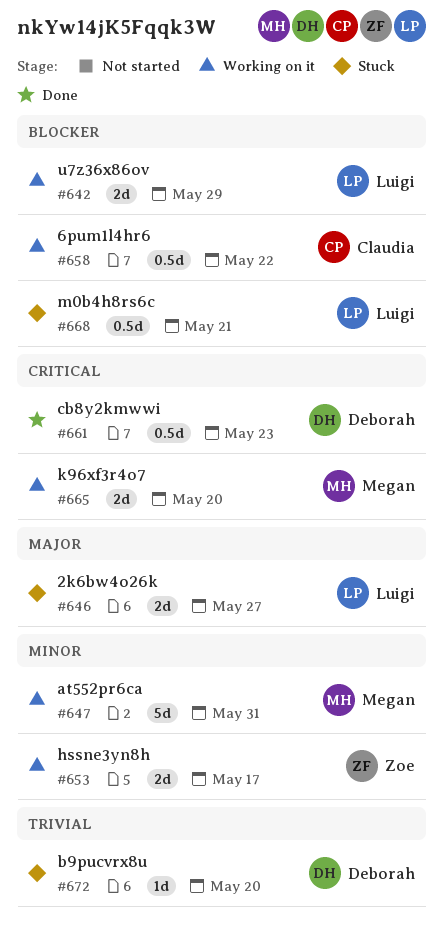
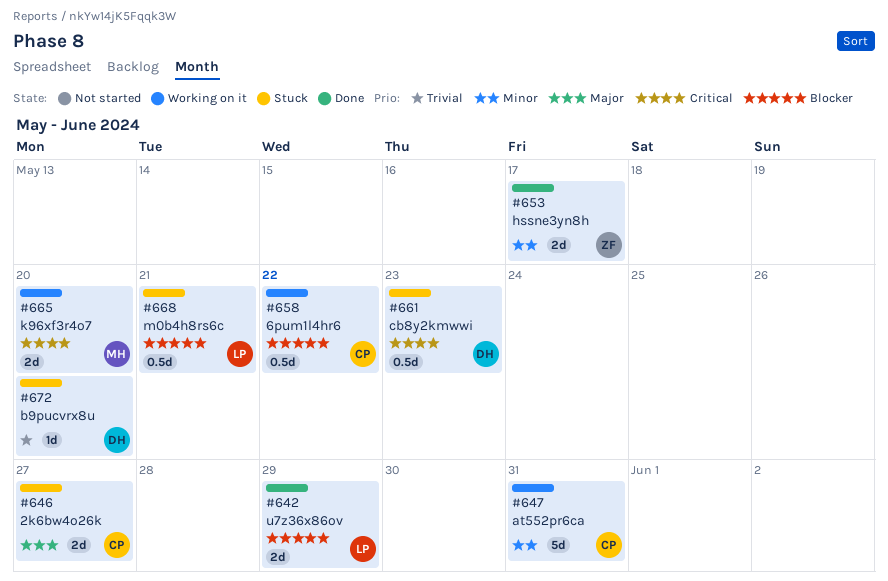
#642, status: Working on it -> Done
#646, owner: Luigi -> Claudia
#647, owner: Megan -> Claudia
#653, status: Working on it -> Done
#661, status: Done -> Stuck

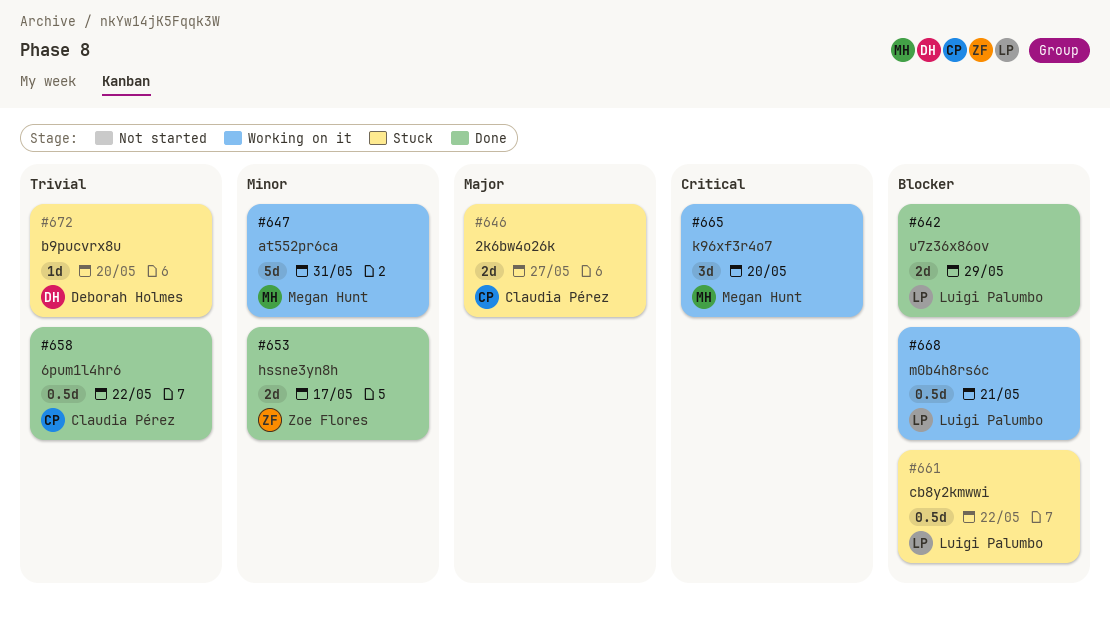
#647, owner: Claudia Pérez -> Megan Hunt
#658, status: Working on it -> Done
#658, priority: Blocker -> Trivial
#661, owner: Deborah Holmes -> Luigi Palumbo
#661, priority: Critical -> Blocker
#661, due: May 23 -> May 22
#665, estimate: 2d -> 3d
#668, status: Stuck -> Working on it

